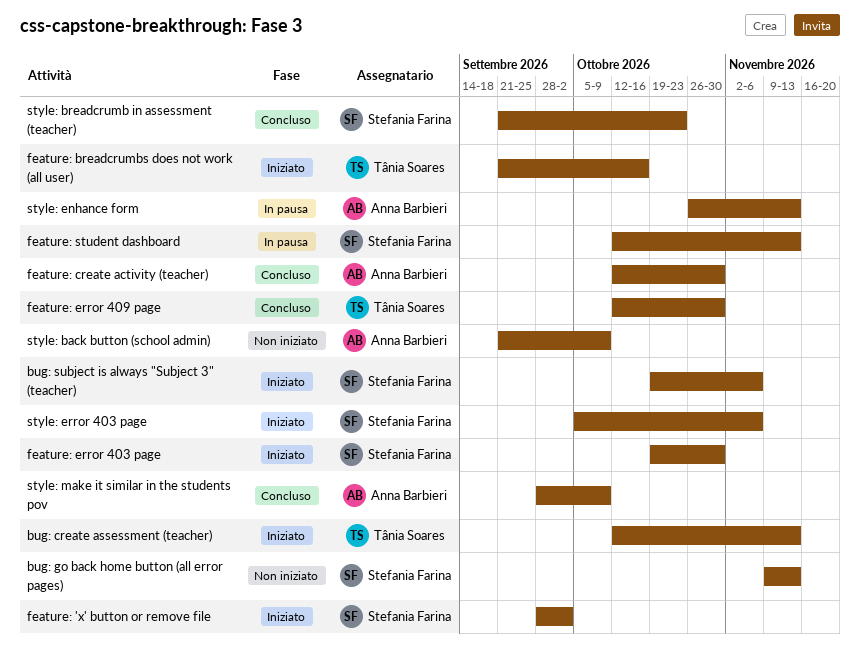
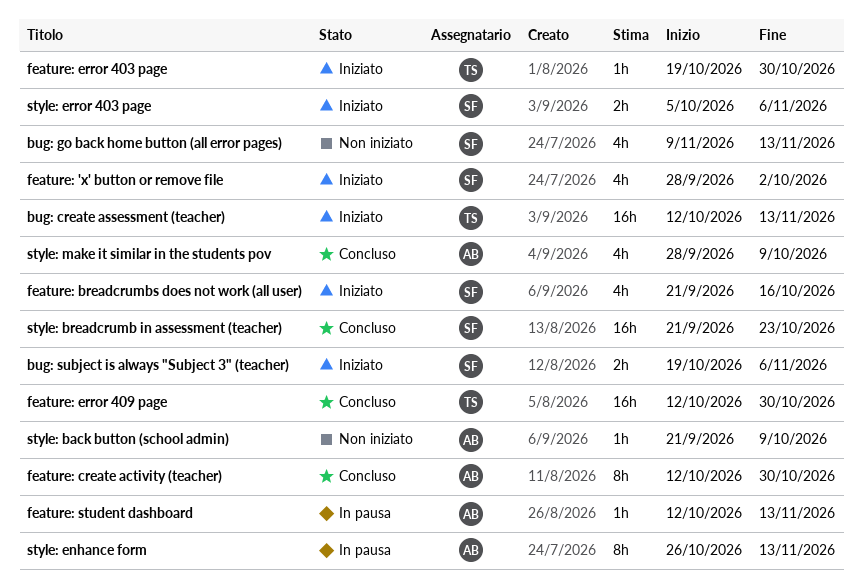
feature: breadcrumbs does not work (all user), owner: Tânia Soares -> Stefania Farina
feature: error 403 page, owner: Stefania Farina -> Tânia Soares
feature: student dashboard, owner: Stefania Farina -> Anna Barbieri

